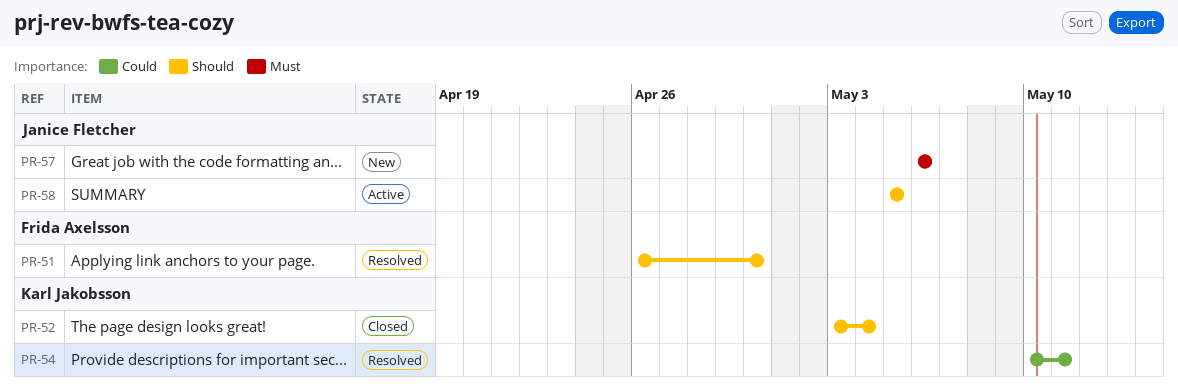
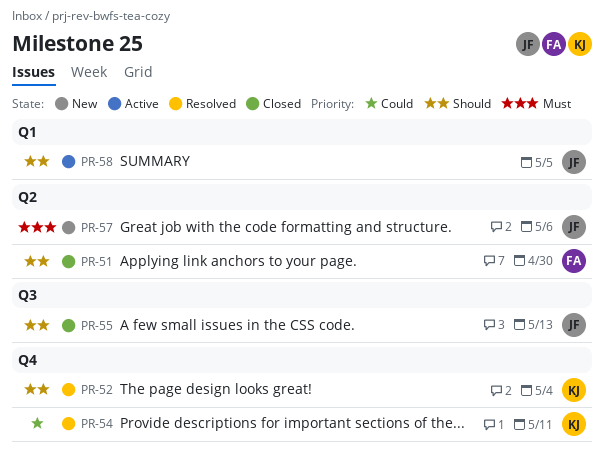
PR-51, status: Resolved -> Closed
PR-52, status: Closed -> Resolved
PR-55: none -> present

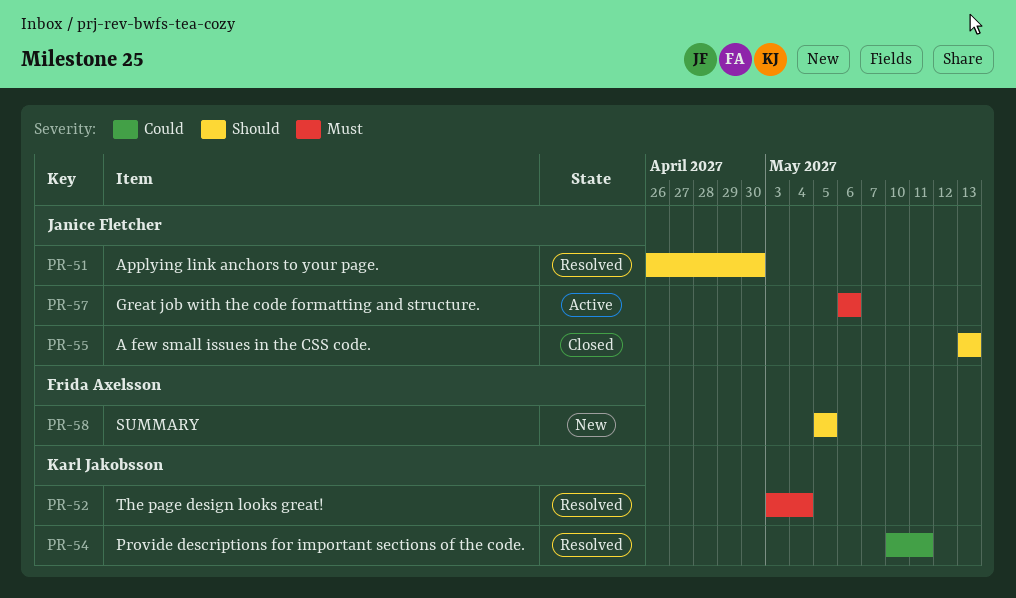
PR-51, status: Closed -> Resolved
PR-51, owner: Frida Axelsson -> Janice Fletcher
PR-52, priority: Should -> Must
PR-57, status: New -> Active
PR-58, status: Active -> New
PR-58, owner: Janice Fletcher -> Frida Axelsson

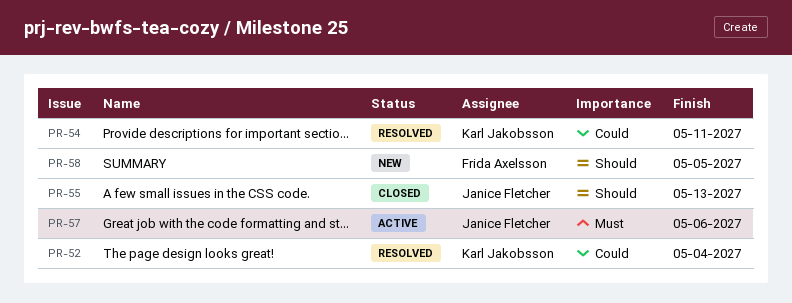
PR-51: present -> none
PR-52, priority: Must -> Could

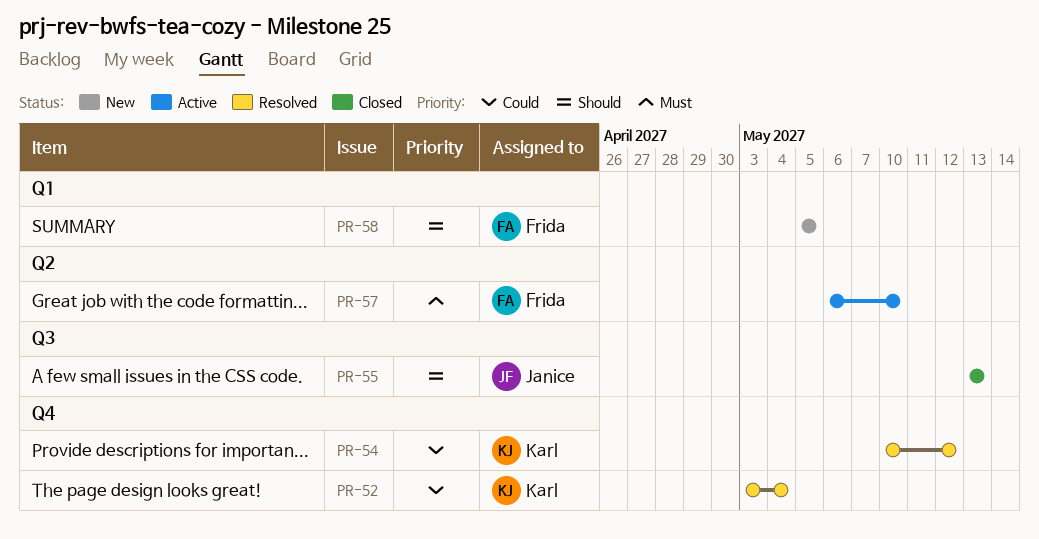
PR-54, due: May 11 -> May 12
PR-57, owner: Janice Fletcher -> Frida Axelsson
PR-57, due: May 6 -> May 10

